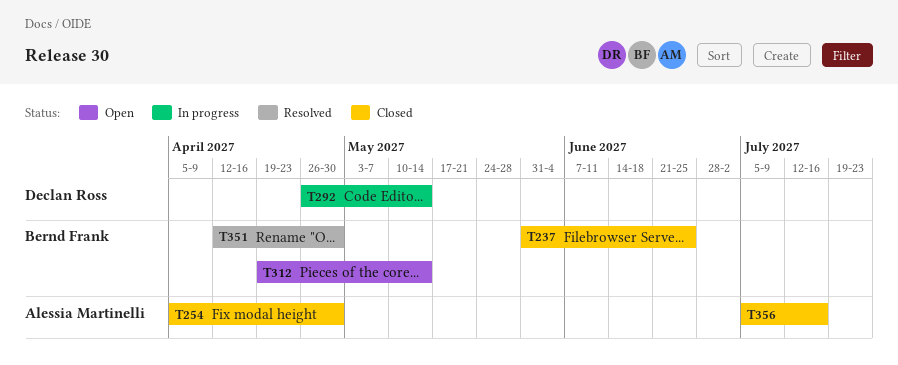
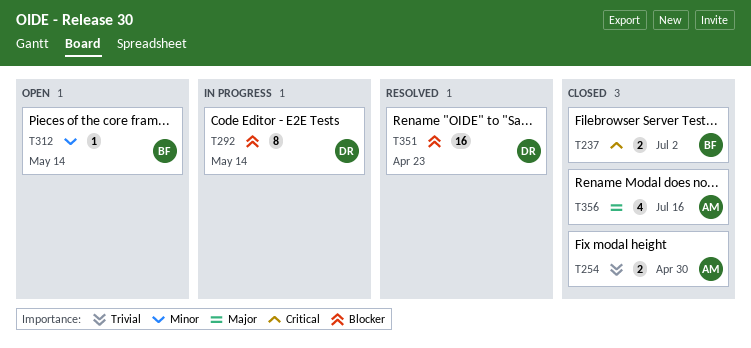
T237, due: Jun 25 -> Jul 2
T351, owner: Bernd Frank -> Declan Ross
T351, due: Apr 30 -> Apr 23

